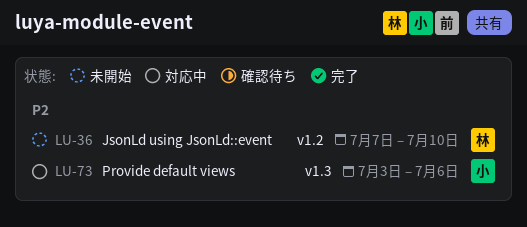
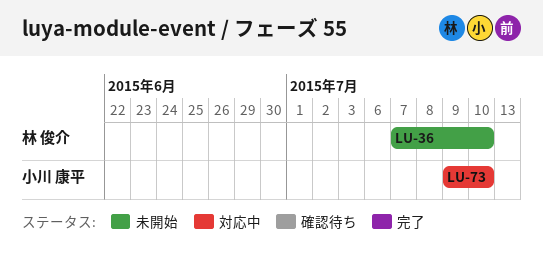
LU-73, start: Jul 3 -> Jul 9
LU-73, due: Jul 6 -> Jul 10

